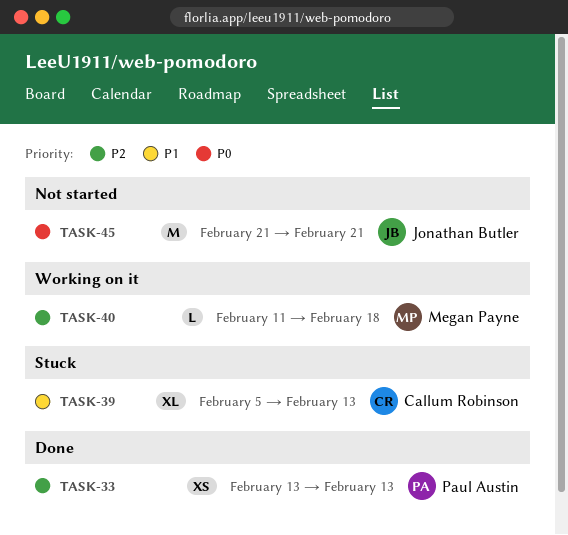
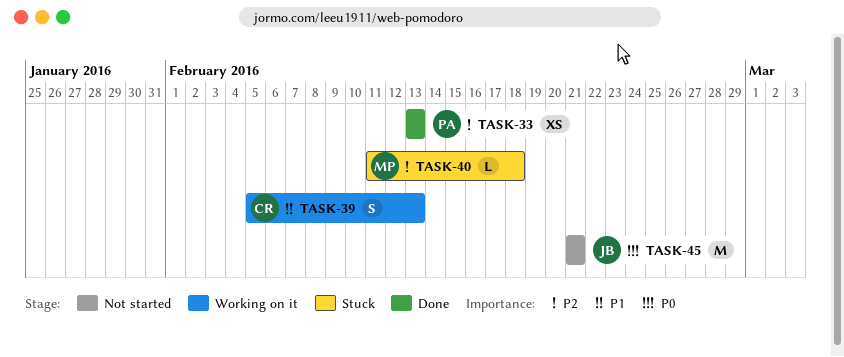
TASK-39, status: Stuck -> Working on it
TASK-39, estimate: XL -> S
TASK-40, status: Working on it -> Stuck

